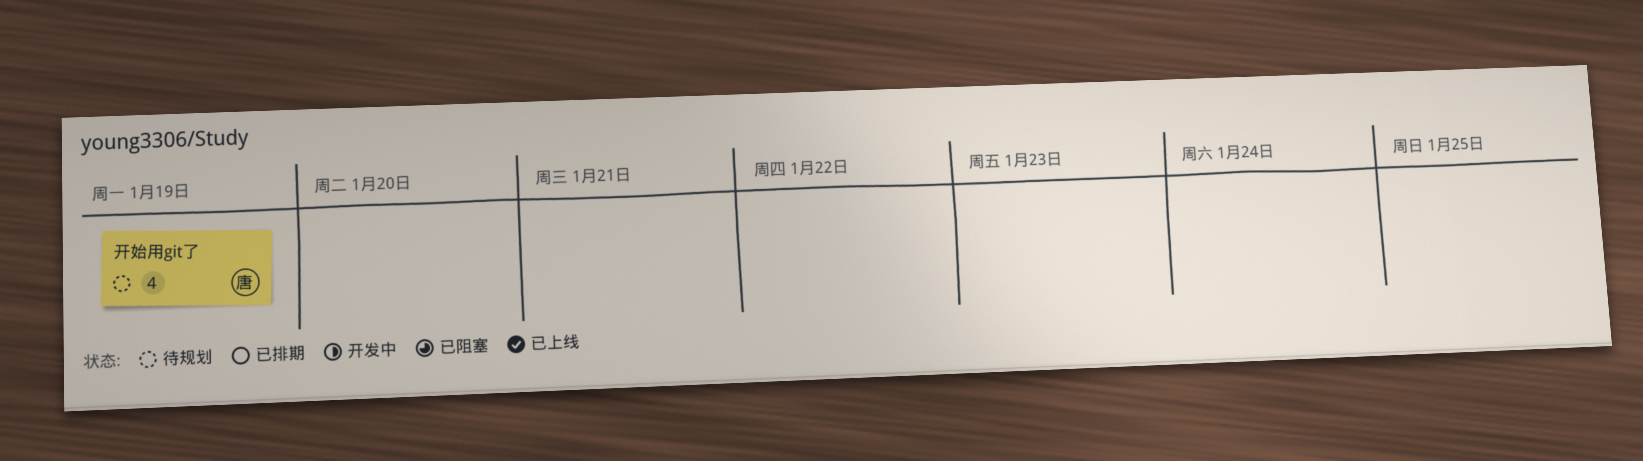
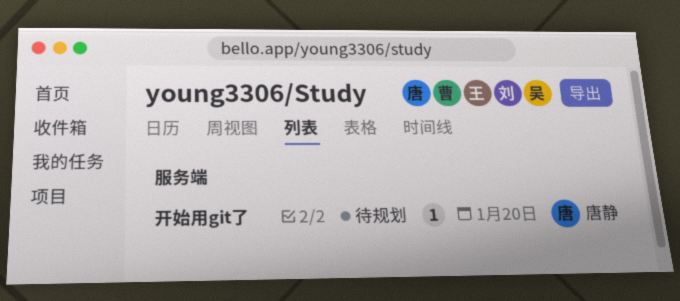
开始用git了, estimate: 4 -> 1
开始用git了, due: Jan 19 -> Jan 20

